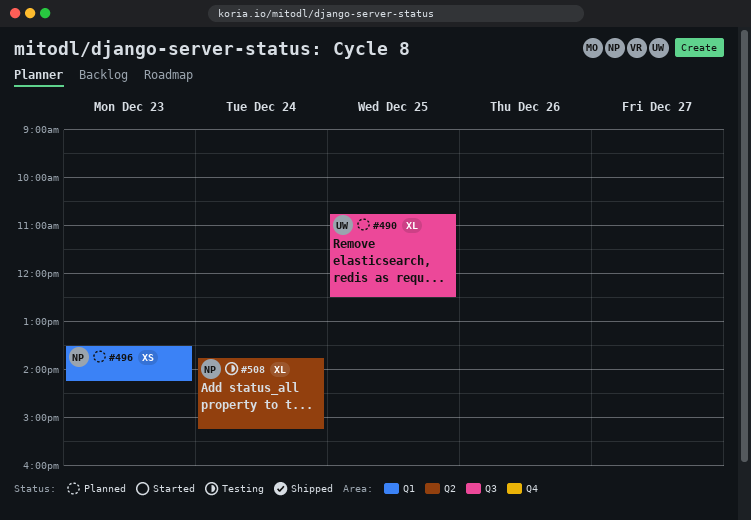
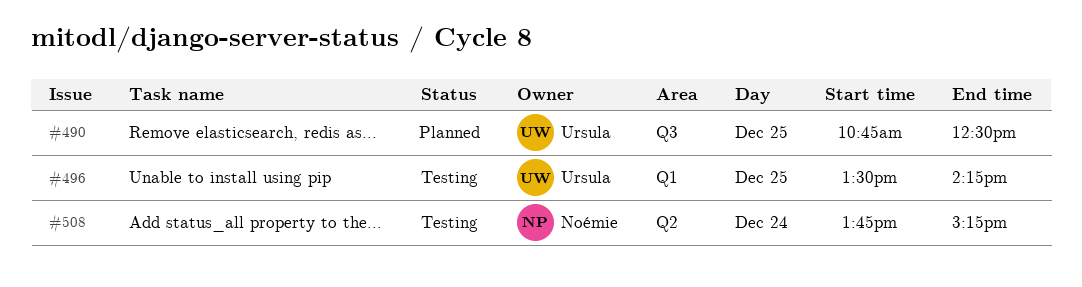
#496, status: Planned -> Testing
#496, owner: Noémie -> Ursula
#496, day: Dec 23 -> Dec 25

